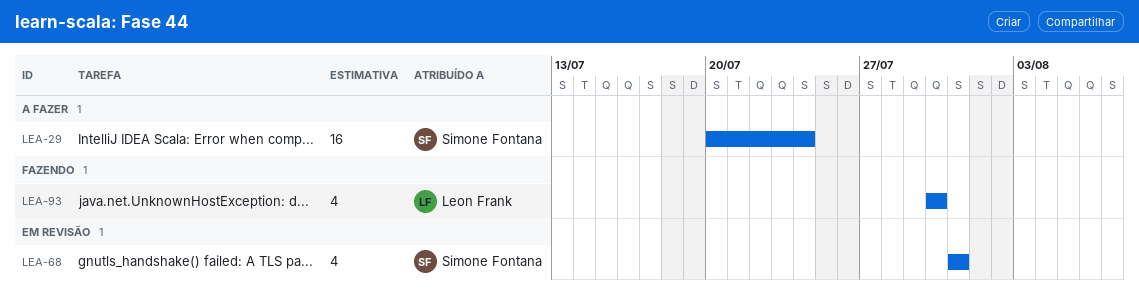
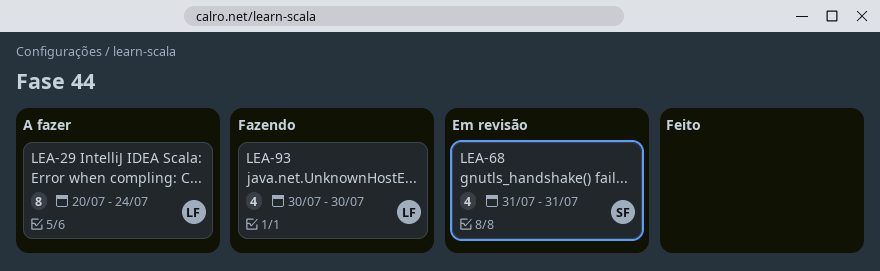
LEA-29, owner: Simone Fontana -> Leon Frank
LEA-29, estimate: 16 -> 8

